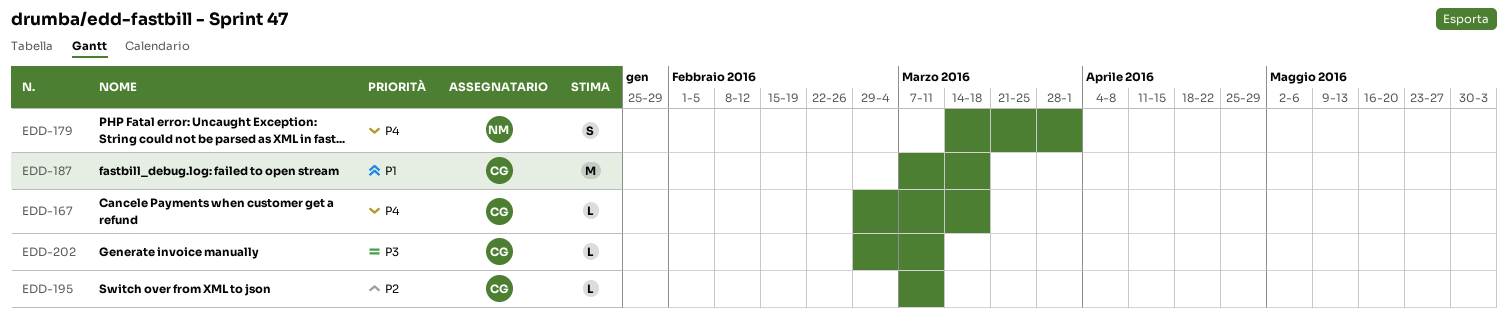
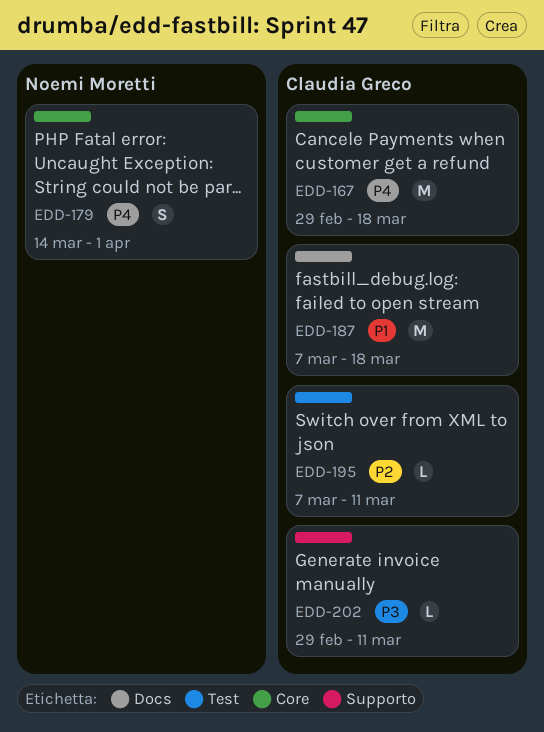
EDD-167, estimate: L -> M

